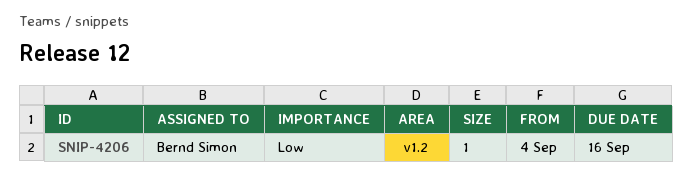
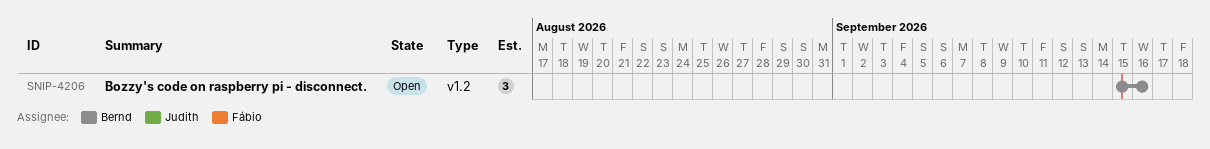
SNIP-4206, estimate: 1 -> 3
SNIP-4206, start: Sep 4 -> Sep 15

